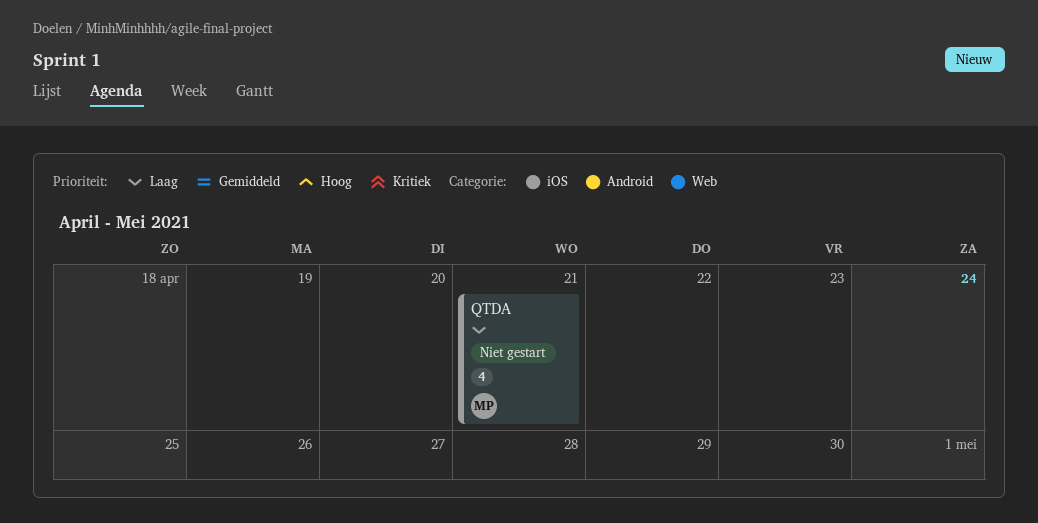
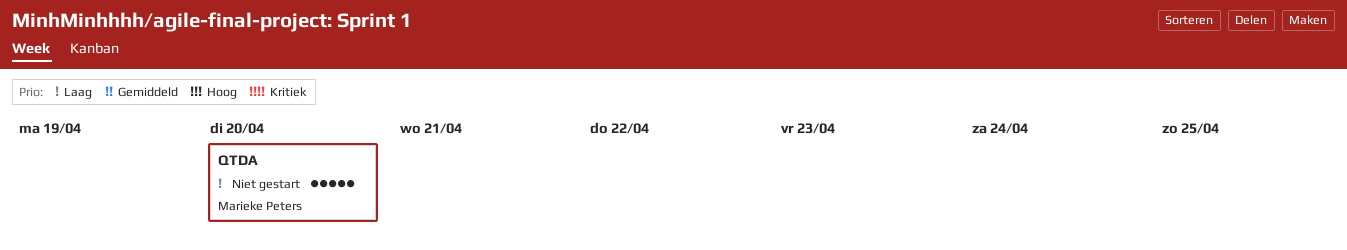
QTDA, estimate: 4 -> 5
QTDA, due: Apr 21 -> Apr 20

